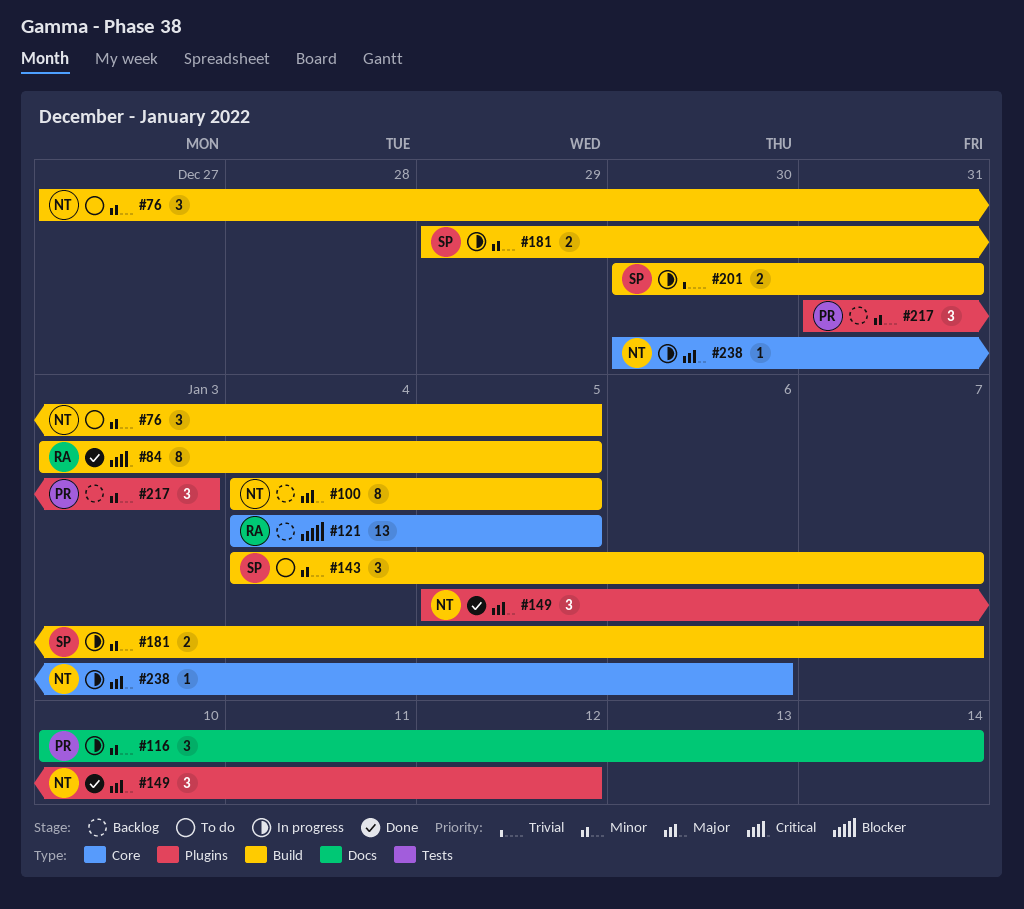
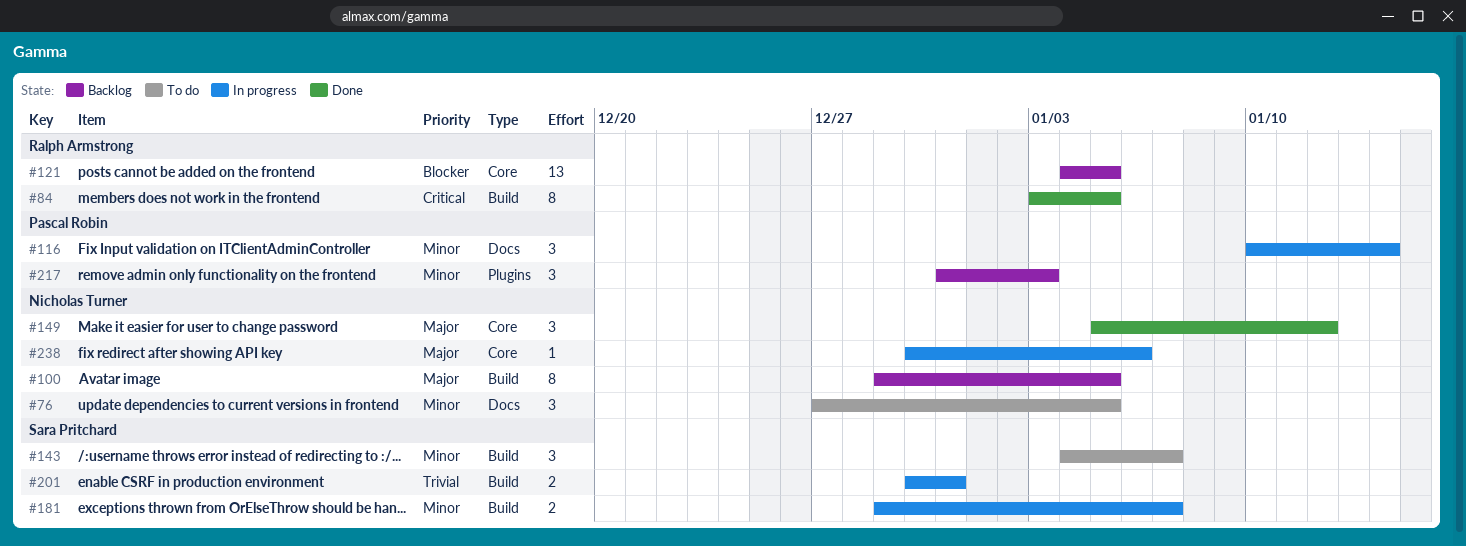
#76, label: Build -> Docs
#100, start: Jan 4 -> Dec 29
#149, label: Plugins -> Core

